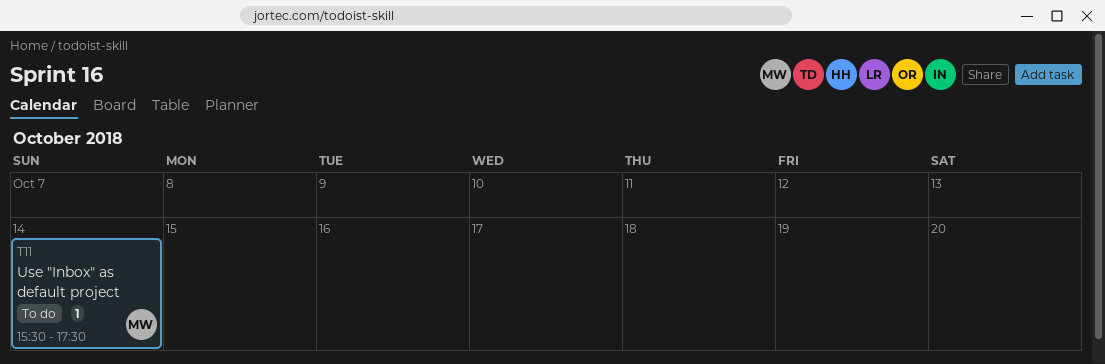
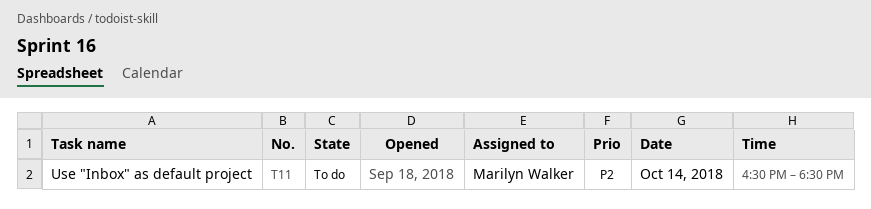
T11, begins: 15:30 -> 16:30
T11, ends: 17:30 -> 18:30

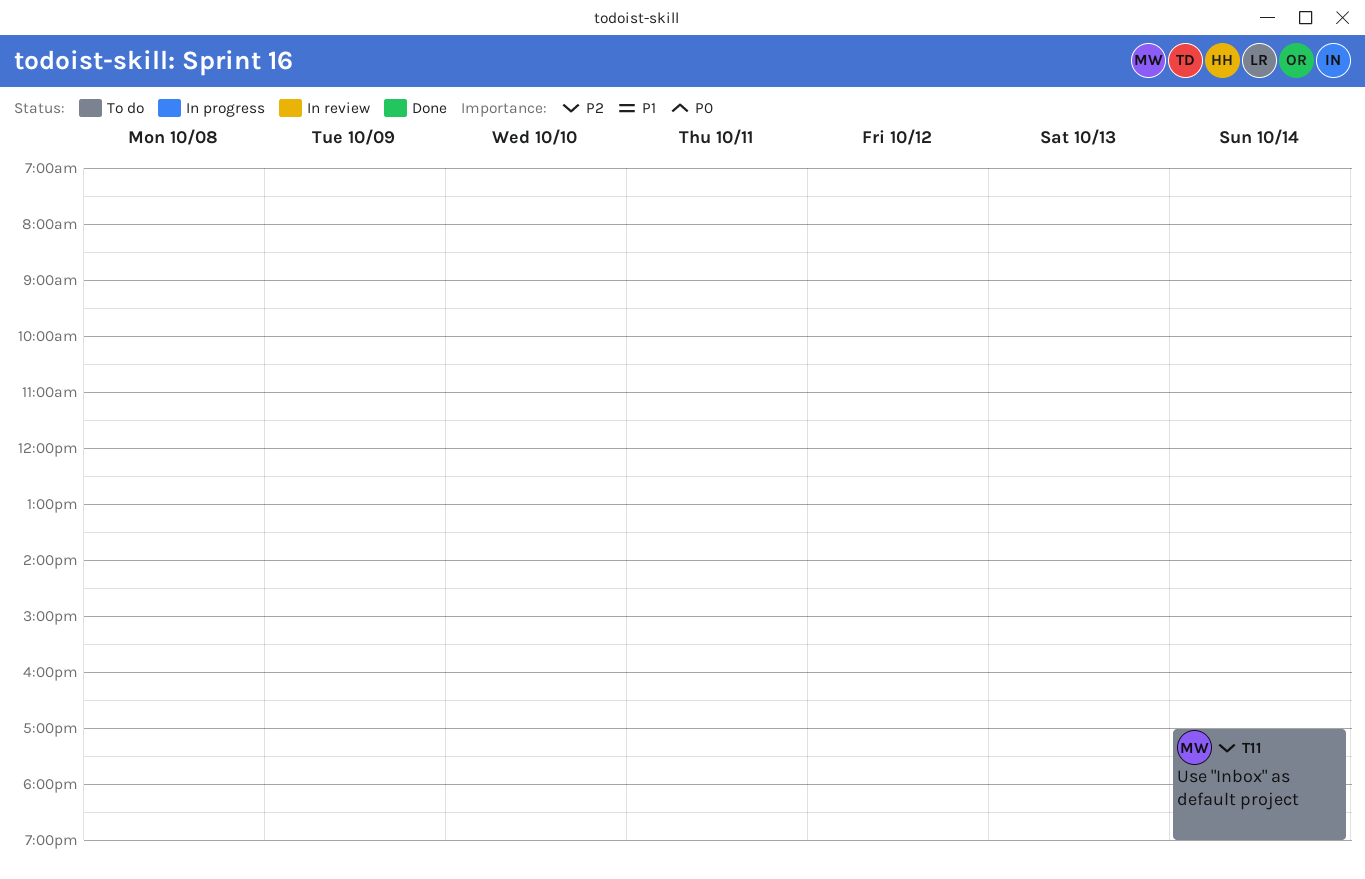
T11, begins: 16:30 -> 17:00
T11, ends: 18:30 -> 19:00

